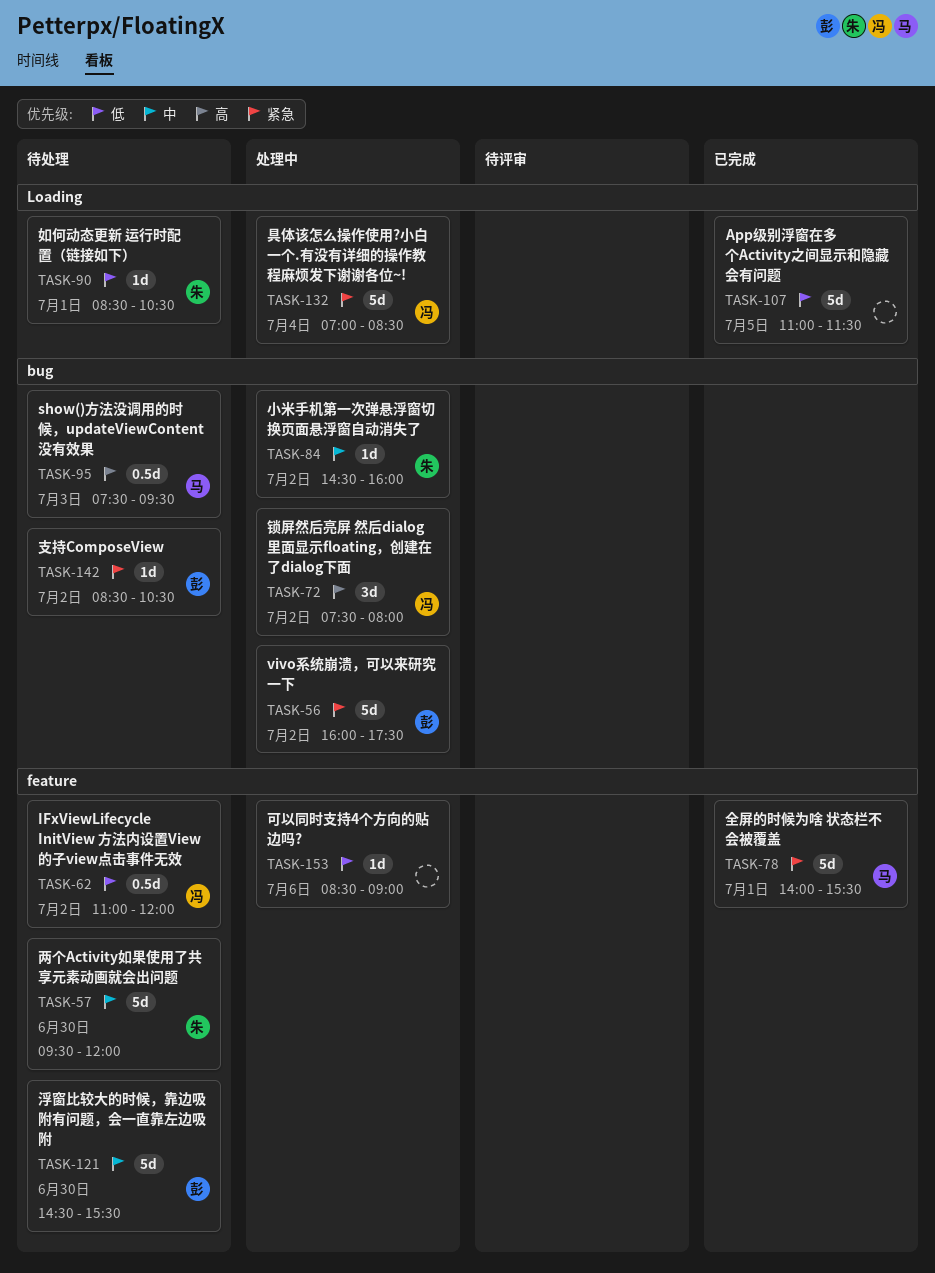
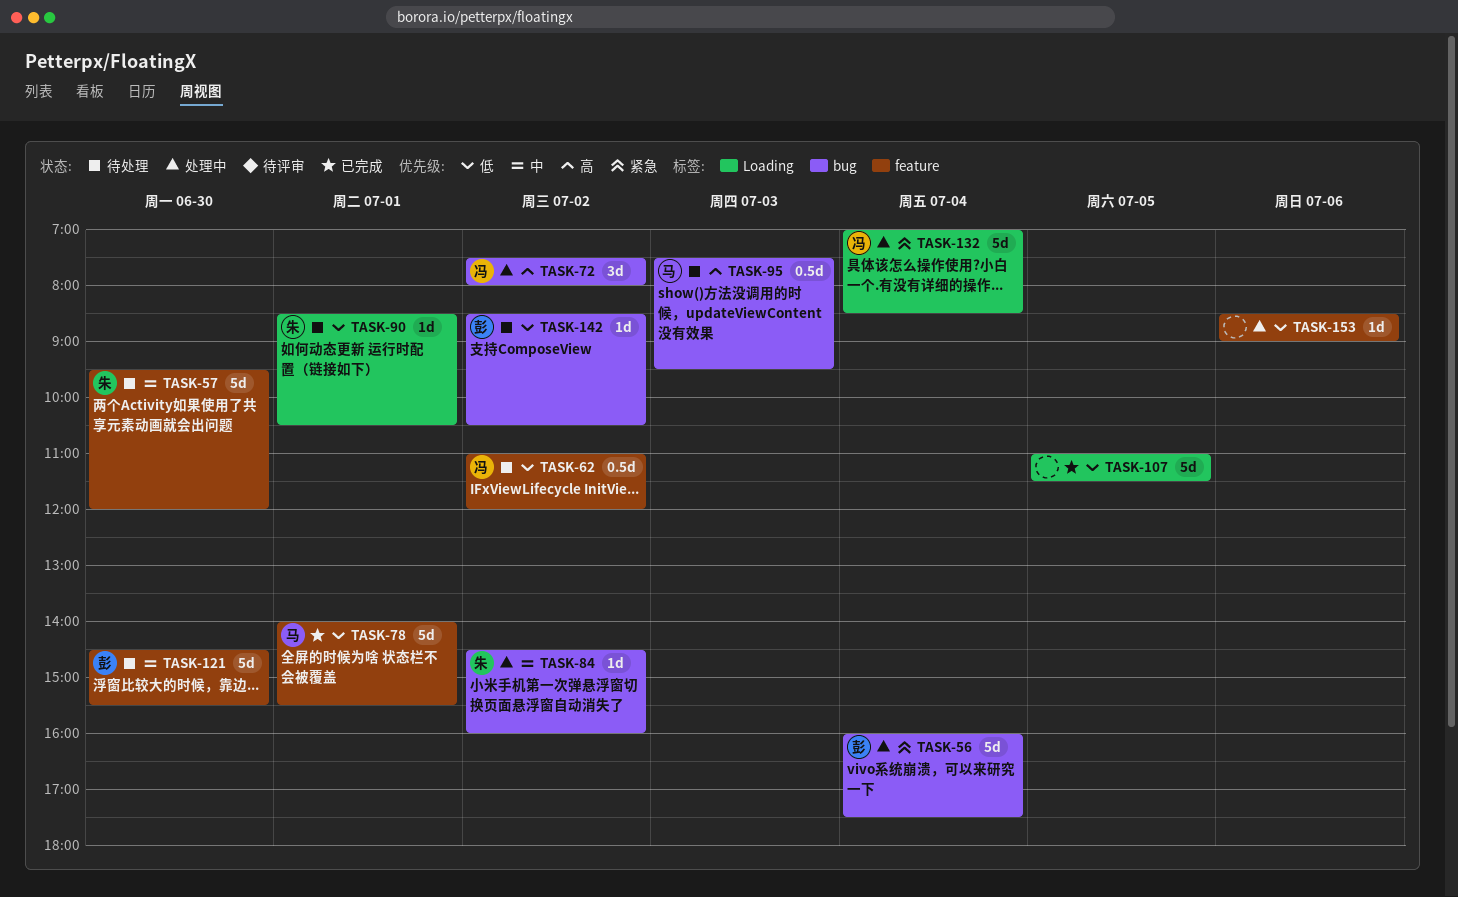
TASK-56, day: Jul 2 -> Jul 4
TASK-78, priority: 紧急 -> 低
TASK-142, priority: 紧急 -> 低

